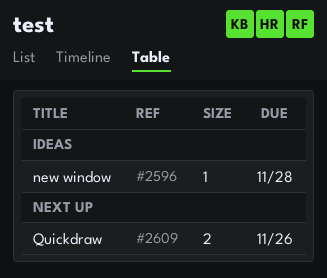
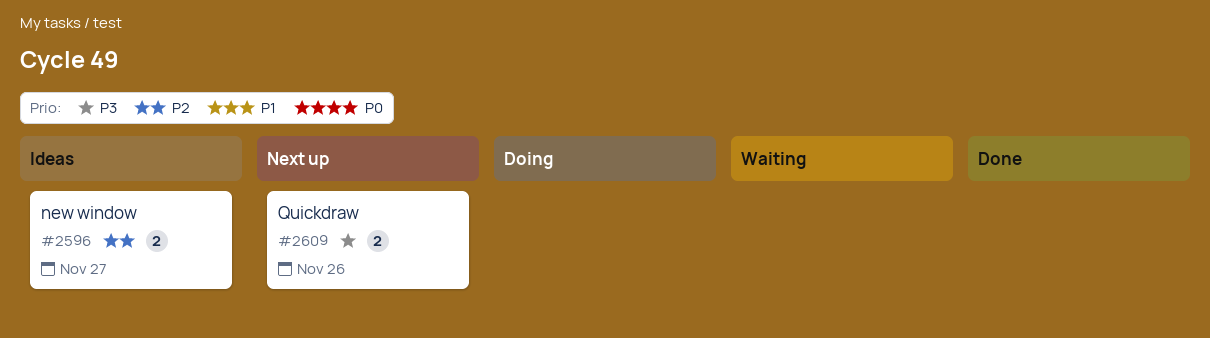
#2596, estimate: 1 -> 2
#2596, due: Nov 28 -> Nov 27

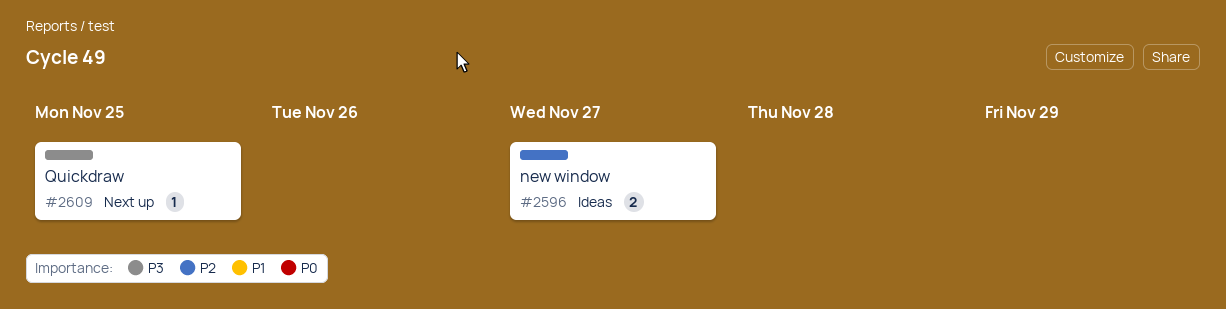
#2609, estimate: 2 -> 1
#2609, due: Nov 26 -> Nov 25

